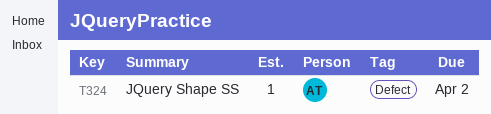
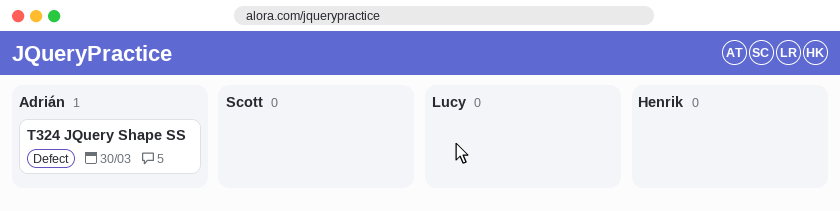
T324, due: Apr 2 -> Mar 30

